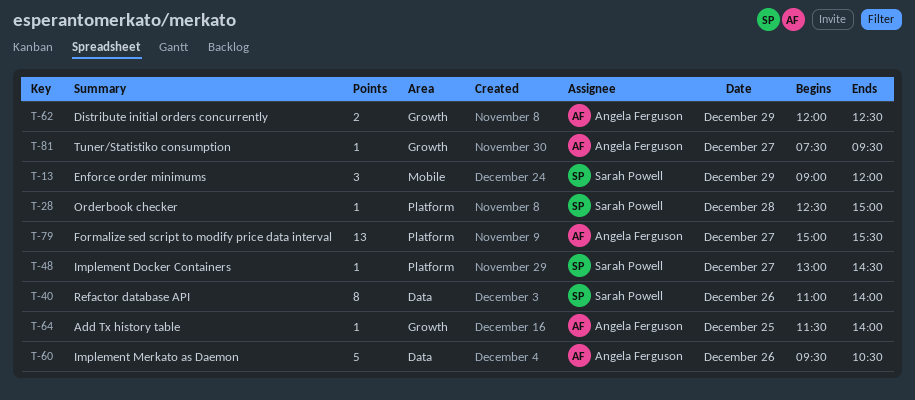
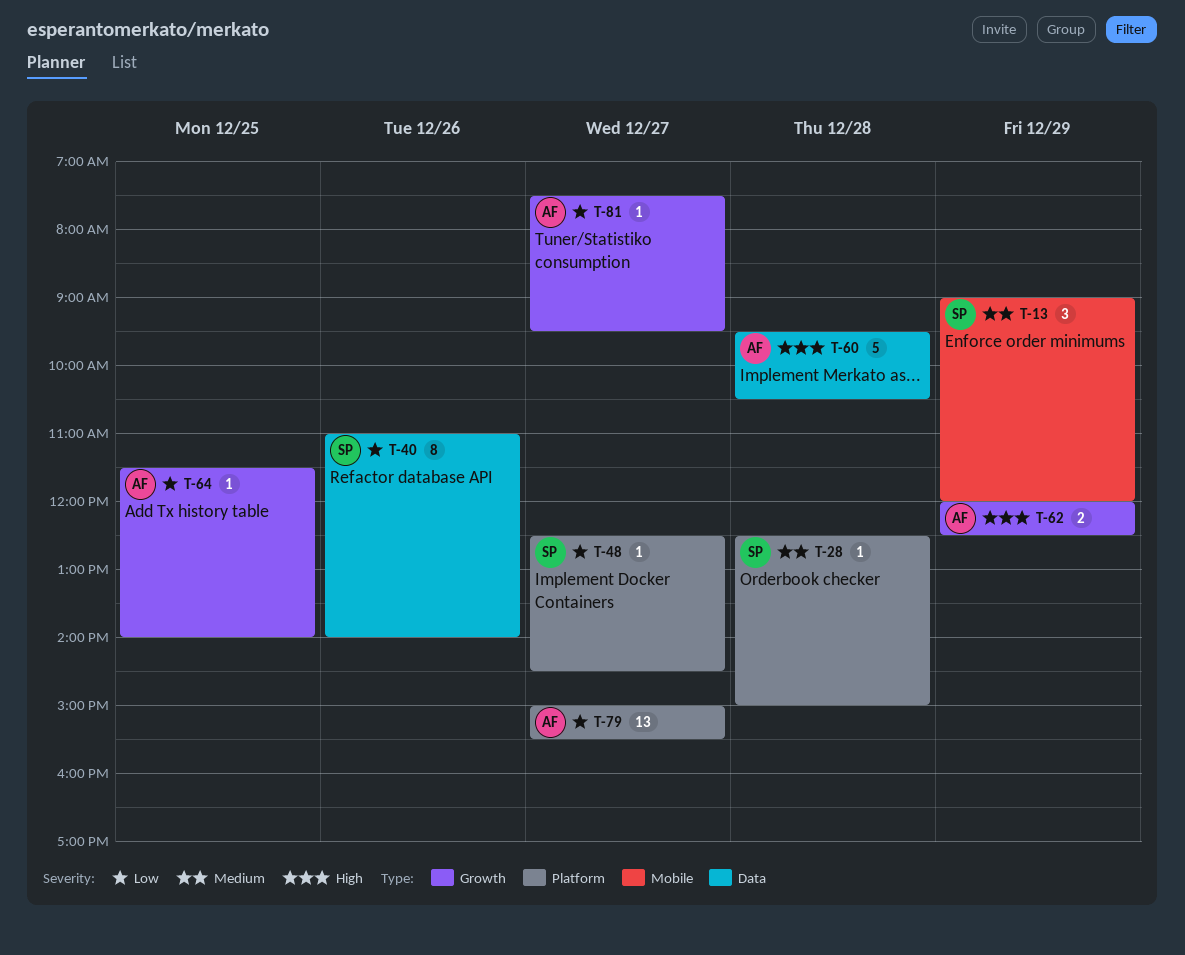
T-48, begins: 13:00 -> 12:30
T-60, day: Dec 26 -> Dec 28

